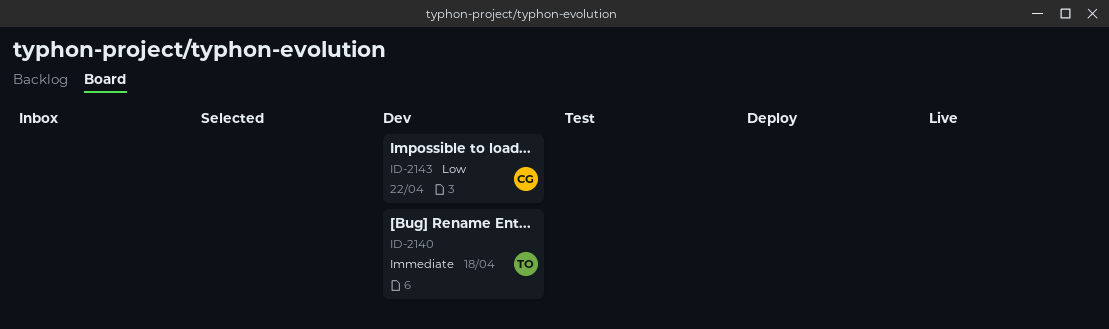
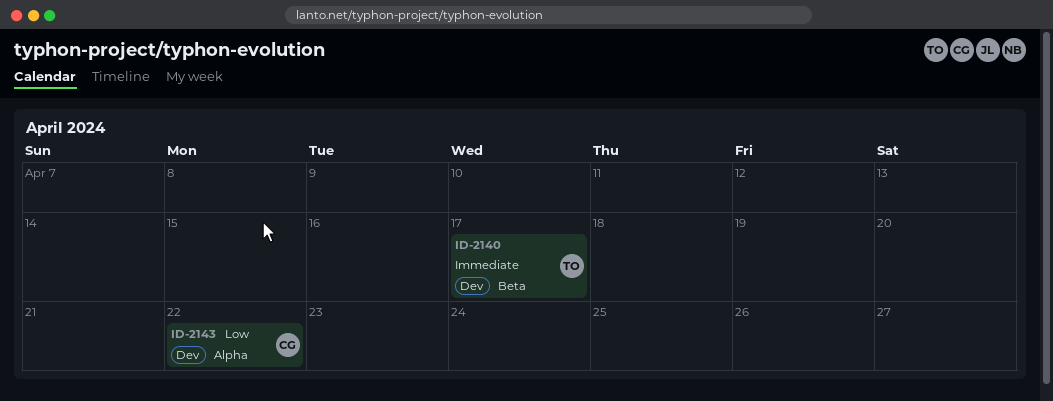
ID-2140, due: Apr 18 -> Apr 17

